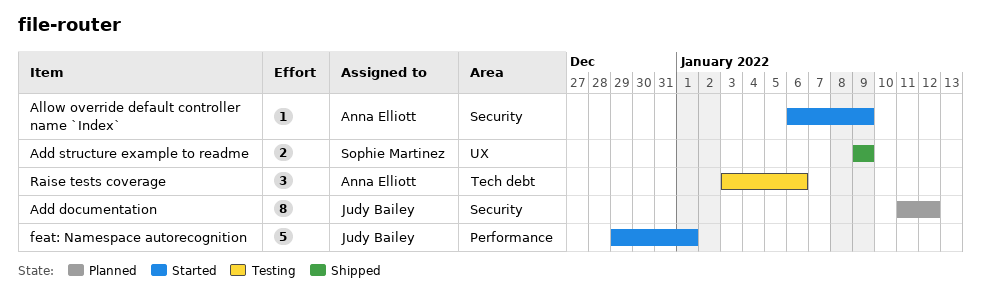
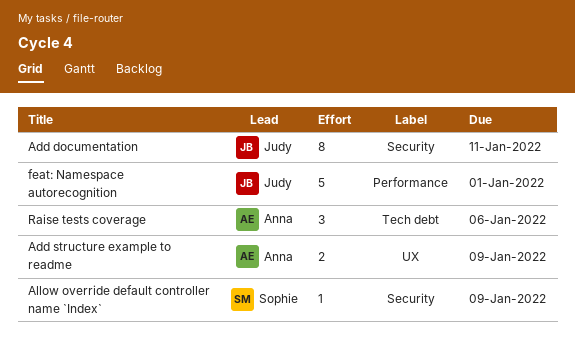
Add documentation, due: Jan 12 -> Jan 11
Add structure example to readme, owner: Sophie Martinez -> Anna Elliott
Allow override default controller name `Index`, owner: Anna Elliott -> Sophie Martinez

